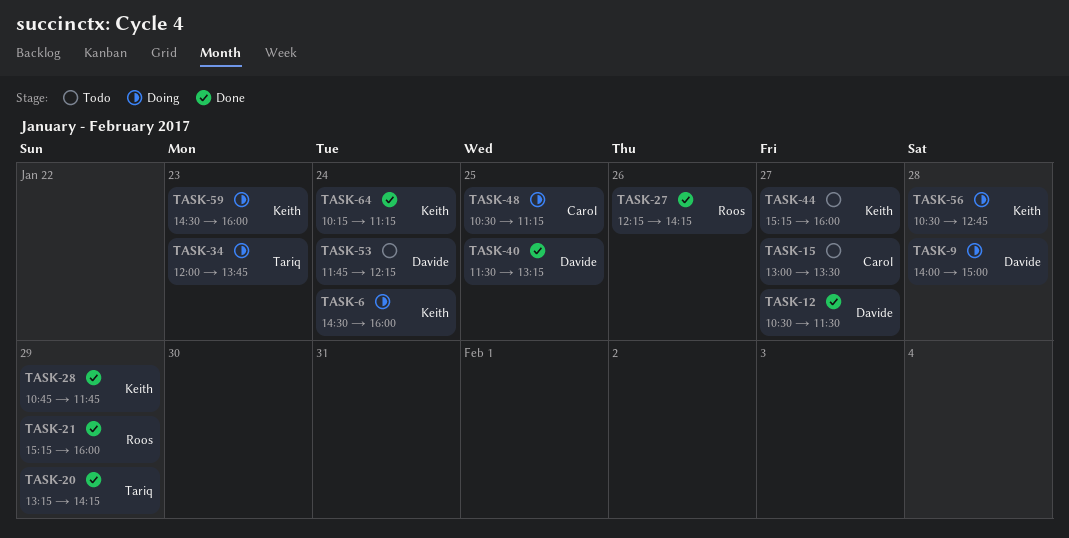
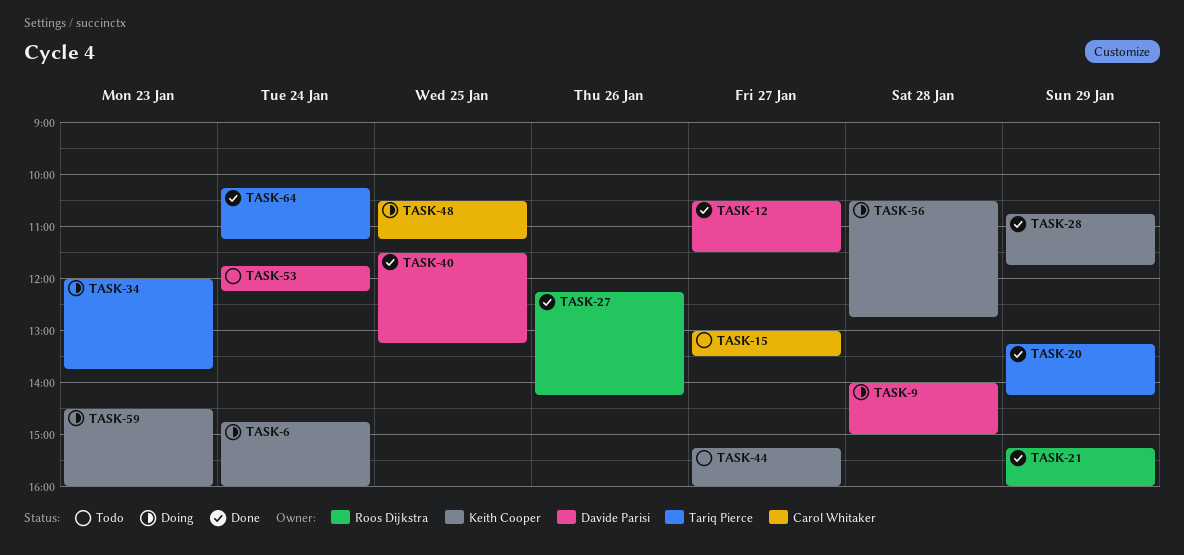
TASK-6, begins: 14:30 -> 14:45
TASK-64, owner: Keith Cooper -> Tariq Pierce

